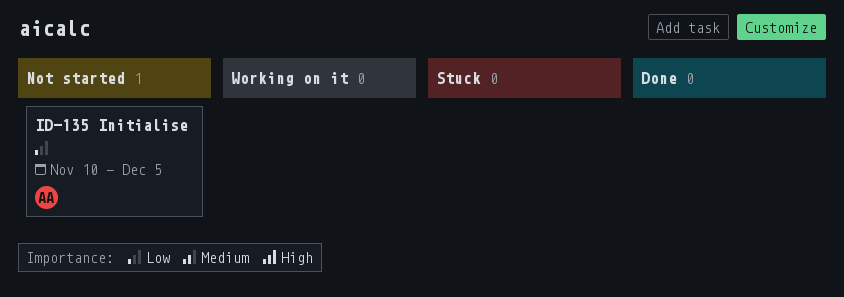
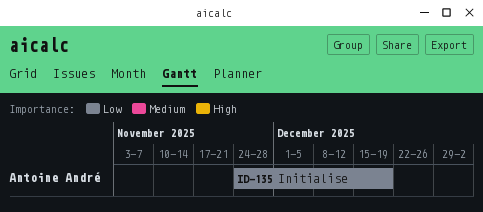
ID-135, start: Nov 10 -> Nov 24
ID-135, due: Dec 5 -> Dec 19

